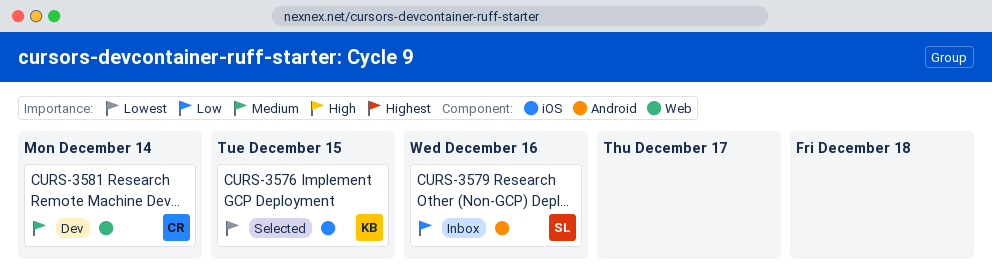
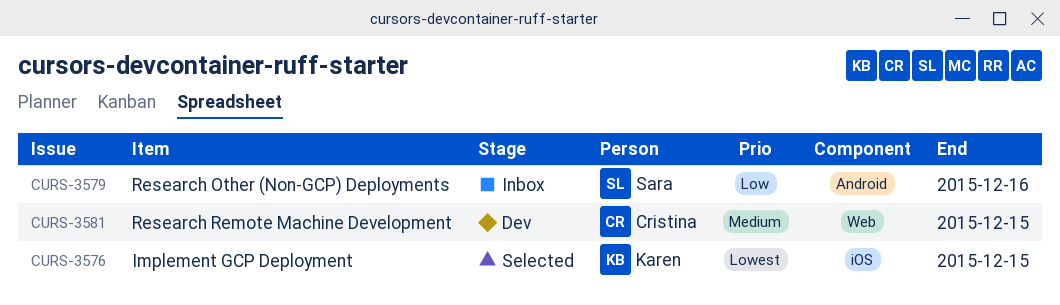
CURS-3581, due: Dec 14 -> Dec 15

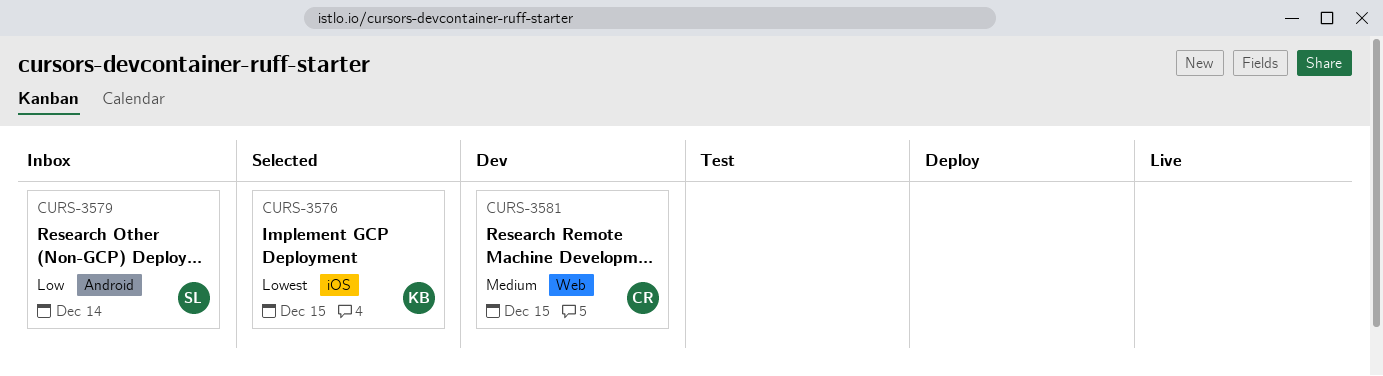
CURS-3579, due: Dec 16 -> Dec 14

